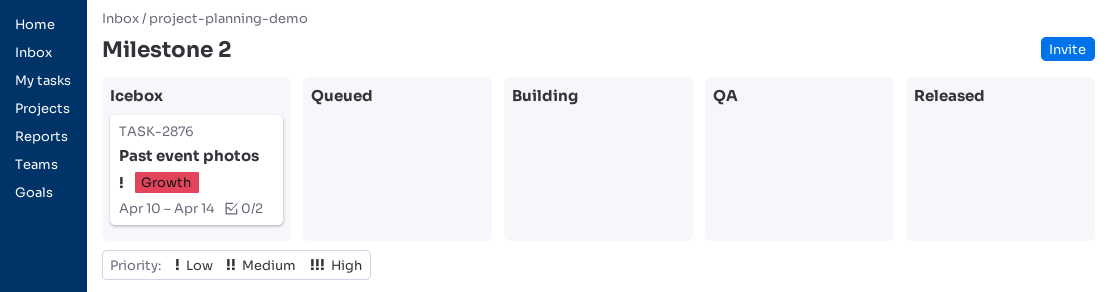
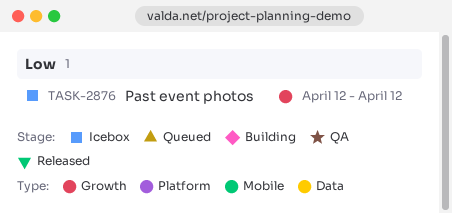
TASK-2876, start: Apr 10 -> Apr 12
TASK-2876, due: Apr 14 -> Apr 12

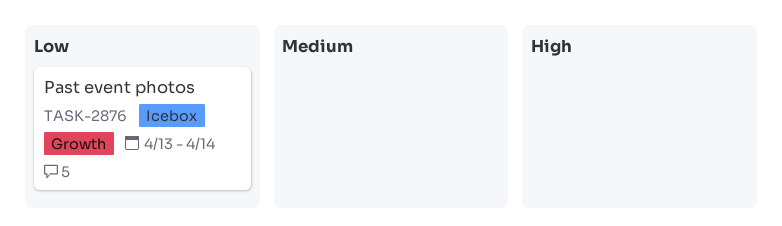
TASK-2876, start: Apr 12 -> Apr 13
TASK-2876, due: Apr 12 -> Apr 14

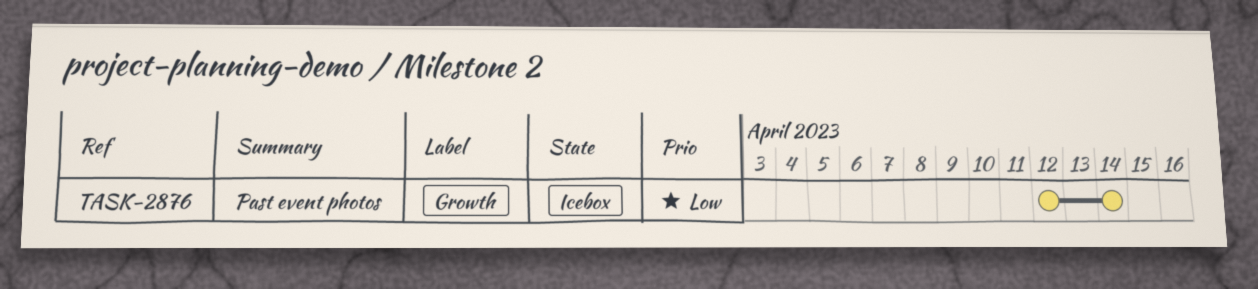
TASK-2876, start: Apr 13 -> Apr 12

